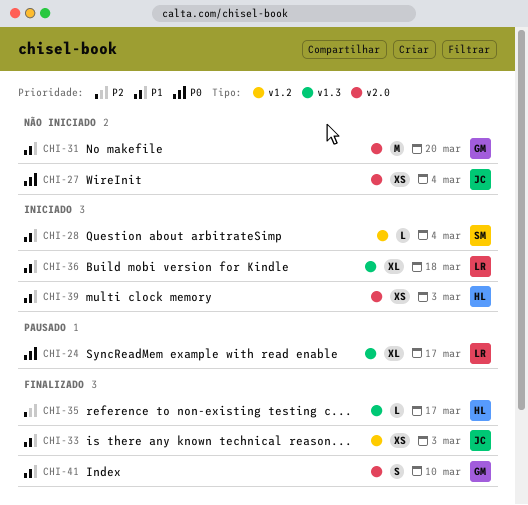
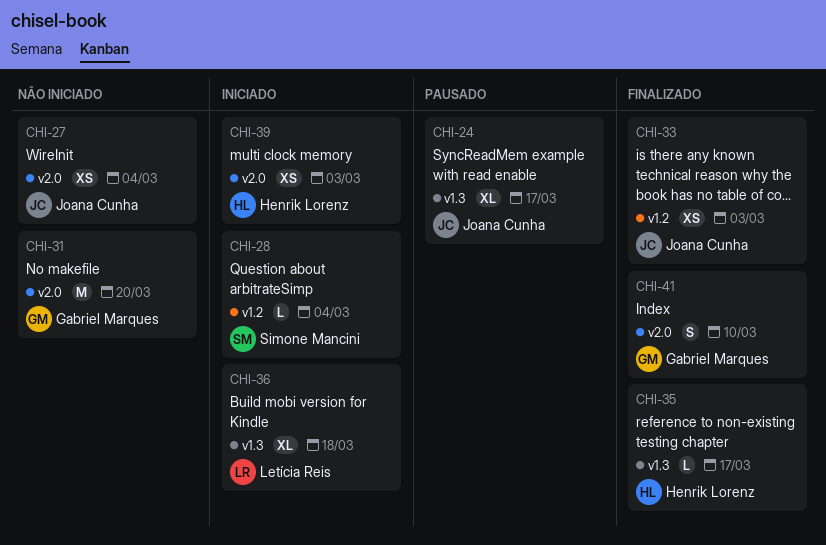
CHI-24, owner: Letícia Reis -> Joana Cunha

